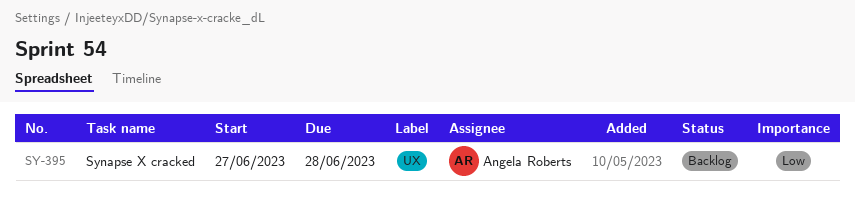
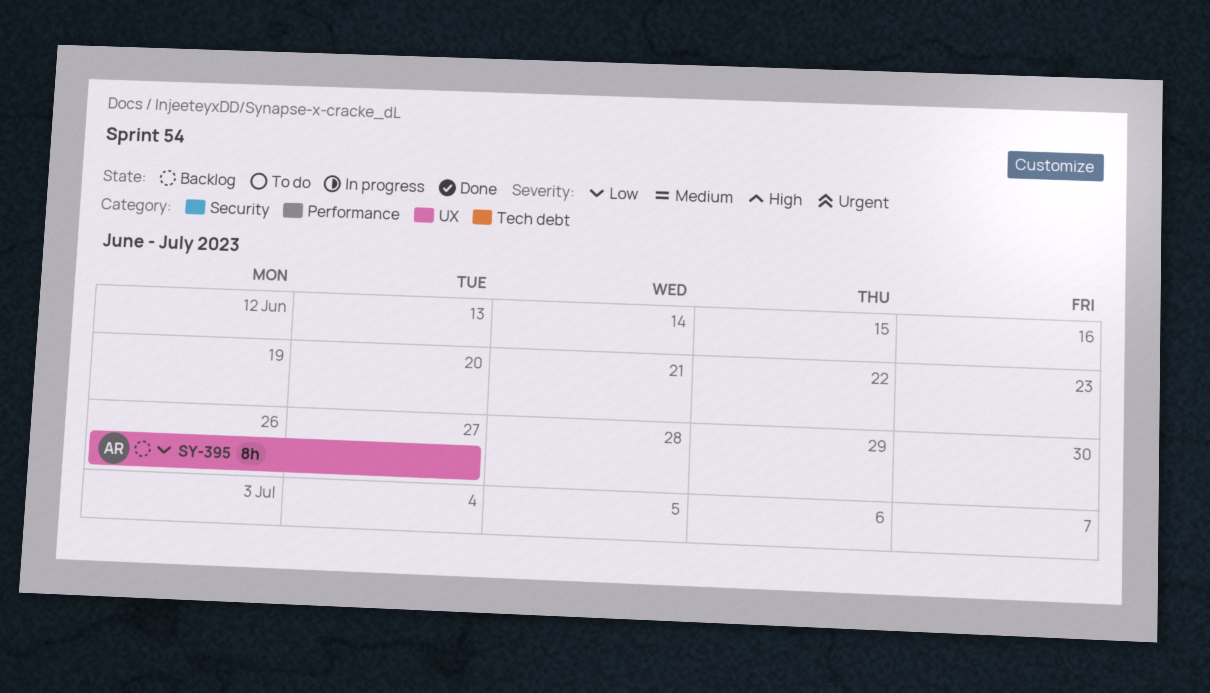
SY-395, start: Jun 27 -> Jun 26
SY-395, due: Jun 28 -> Jun 27

